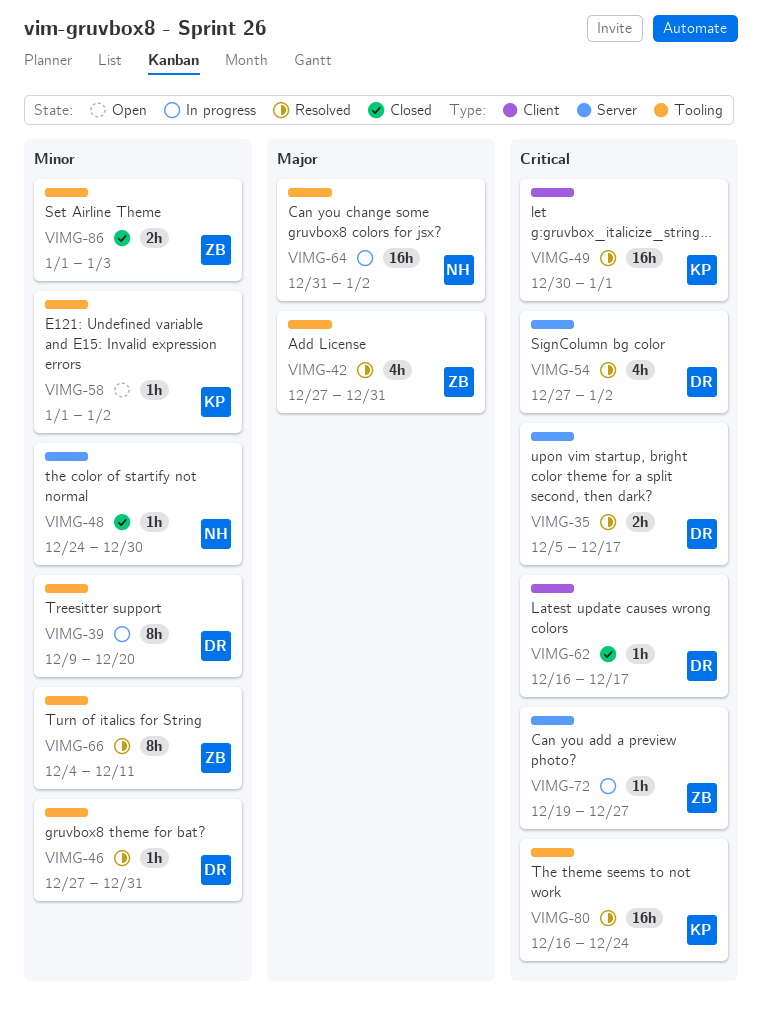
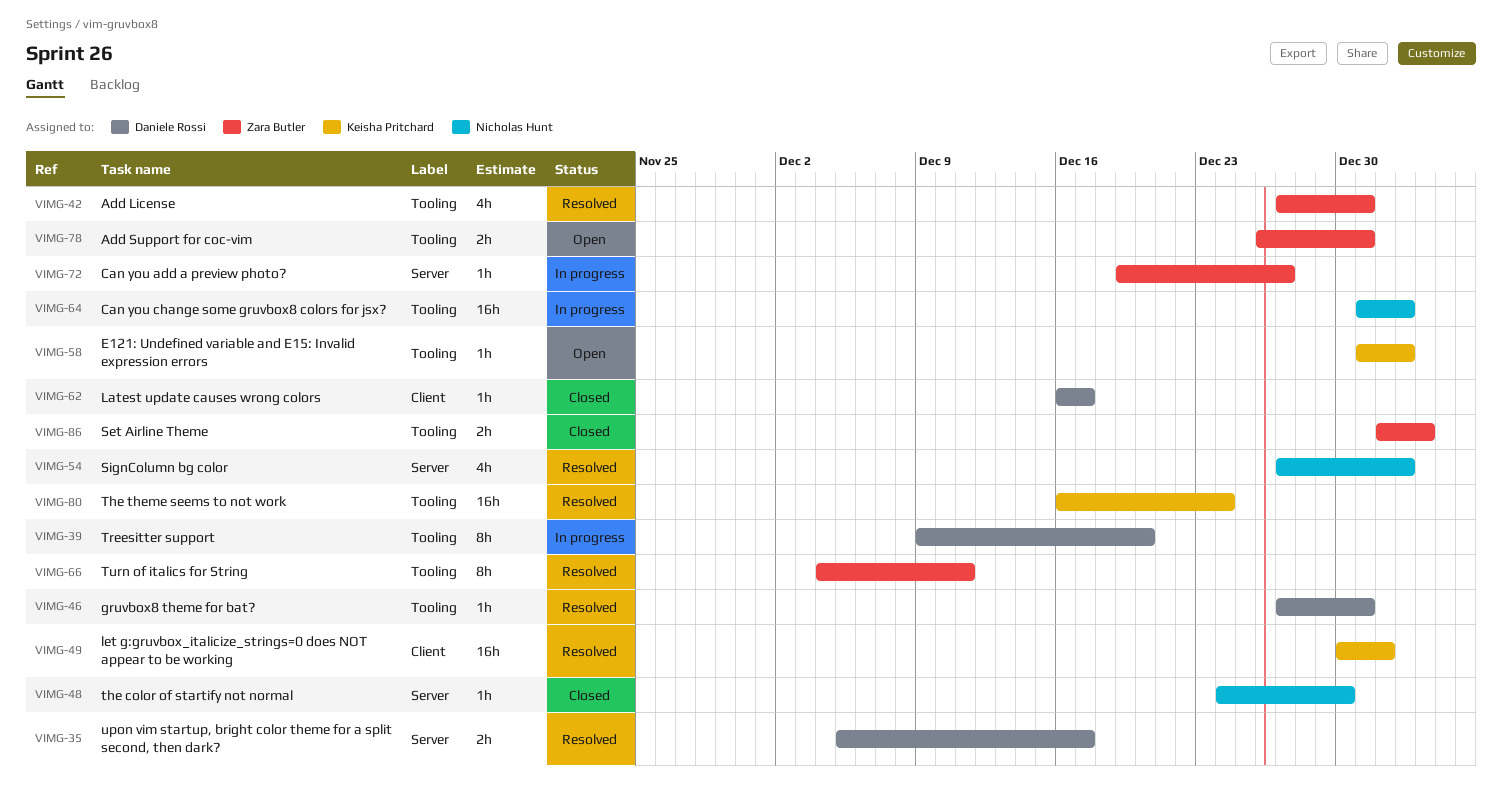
VIMG-54, owner: Daniele Rossi -> Nicholas Hunt
VIMG-58, start: Jan 1 -> Dec 31
VIMG-78: none -> present

